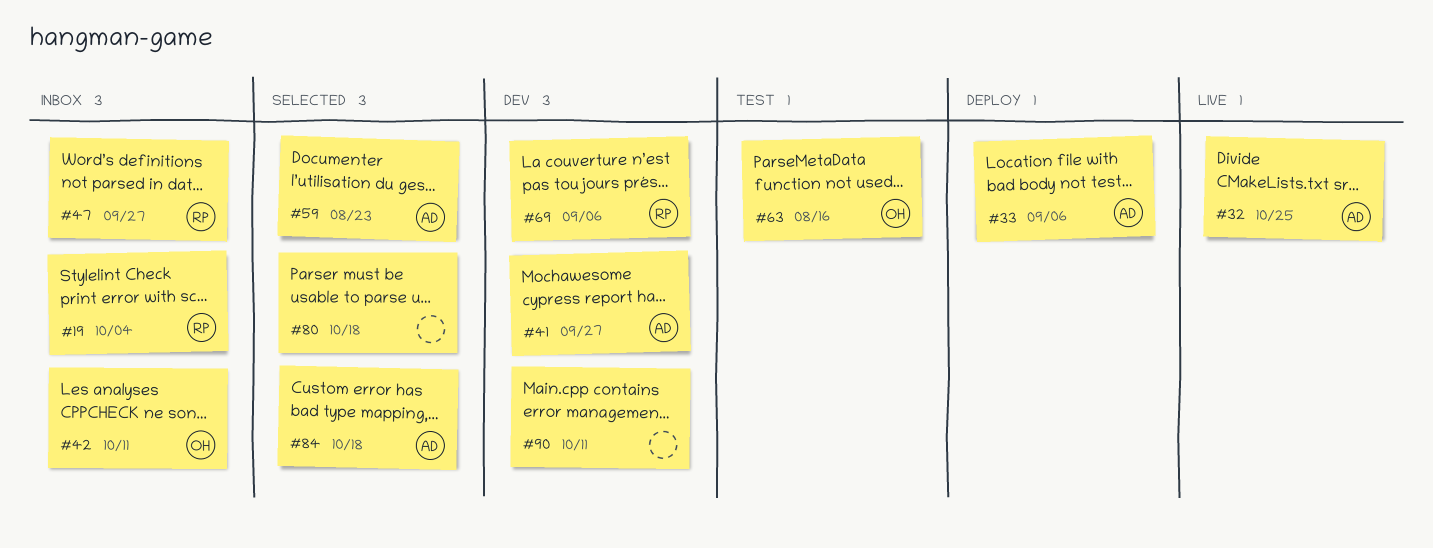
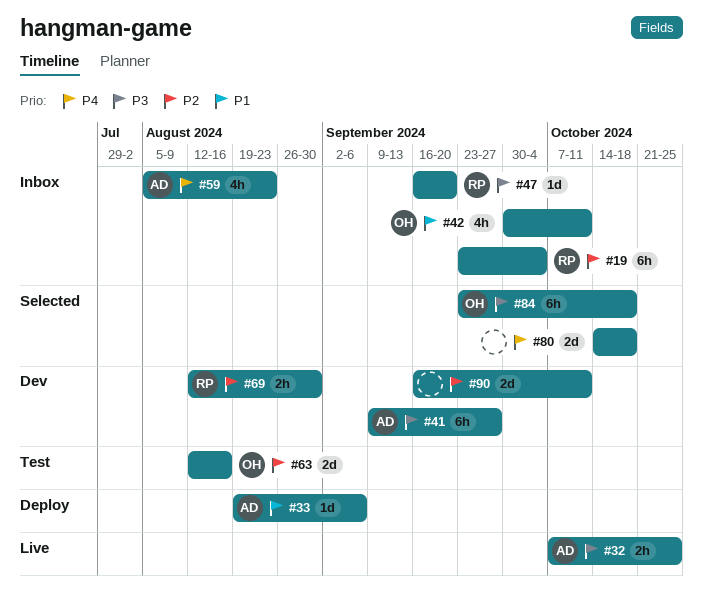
#47, due: Sep 27 -> Sep 20
#59, status: Selected -> Inbox
#69, due: Sep 6 -> Aug 30
#84, owner: AD -> OH

